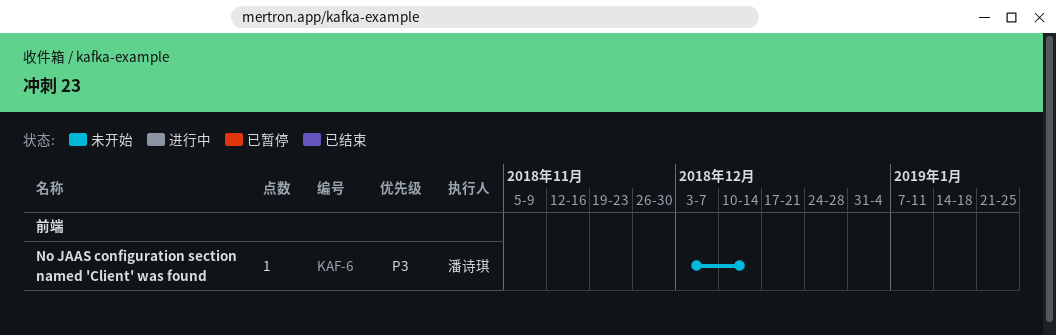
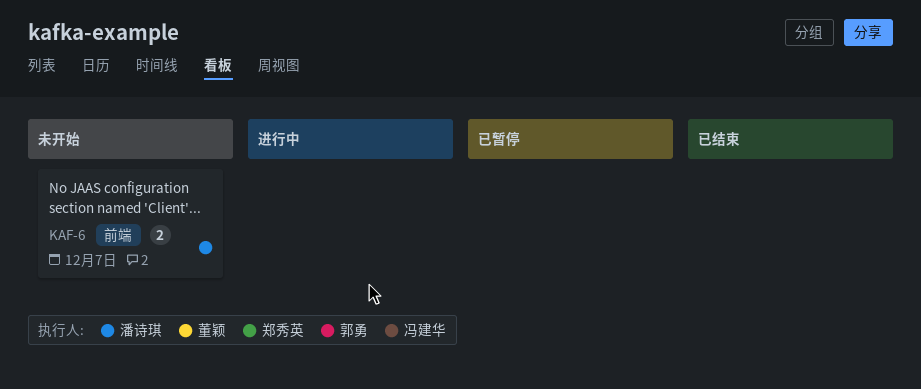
KAF-6, estimate: 1 -> 2
KAF-6, due: Dec 14 -> Dec 7

